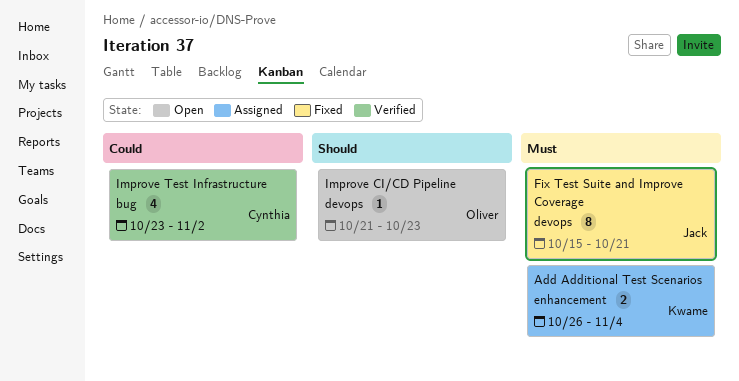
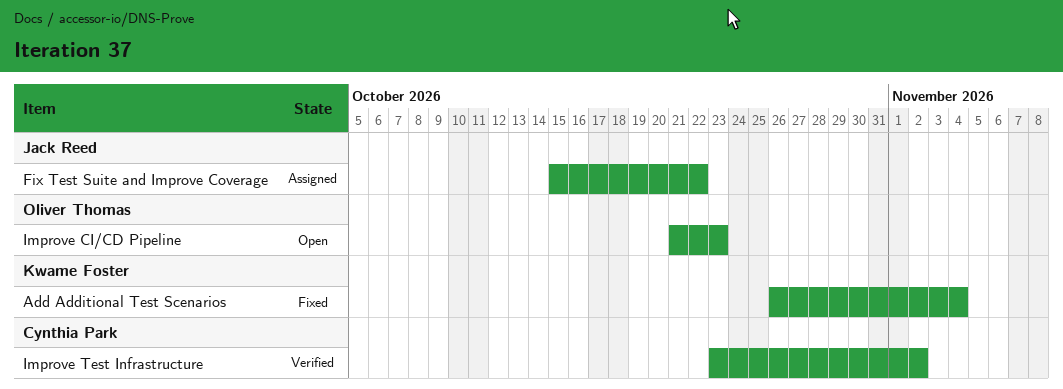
Add Additional Test Scenarios, status: Assigned -> Fixed
Fix Test Suite and Improve Coverage, status: Fixed -> Assigned
Fix Test Suite and Improve Coverage, due: Oct 21 -> Oct 22

